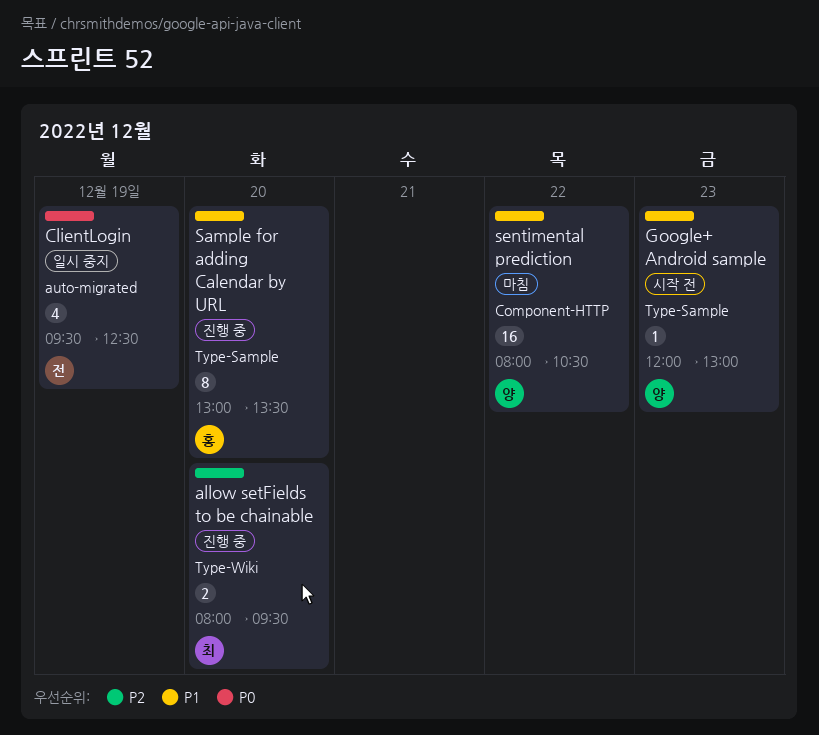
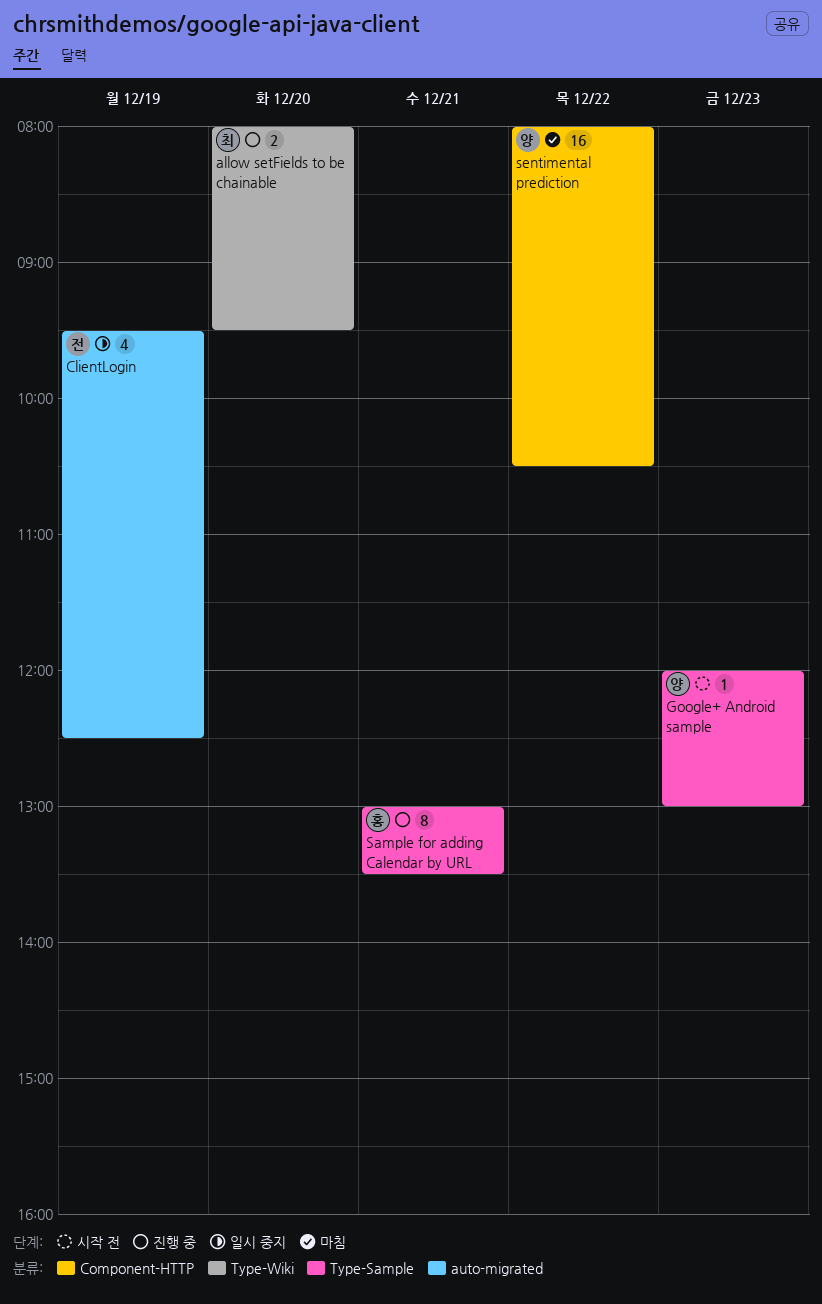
Sample for adding Calendar by URL, day: Dec 20 -> Dec 21

